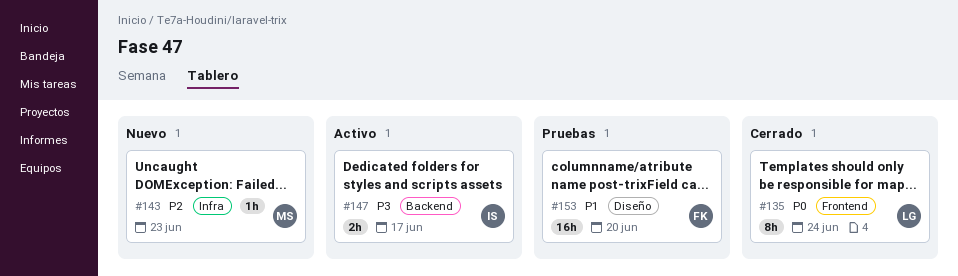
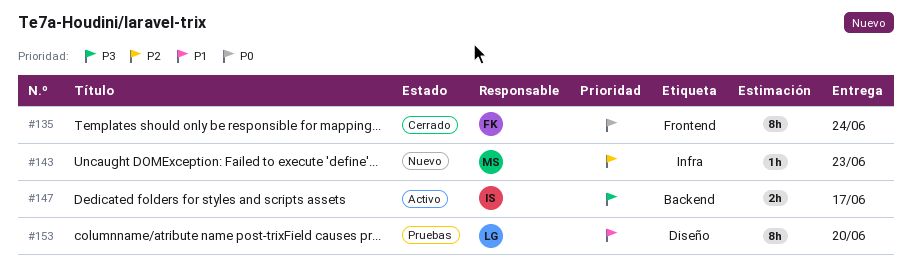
#135, owner: LG -> FK
#153, owner: FK -> LG
#153, estimate: 16h -> 8h

